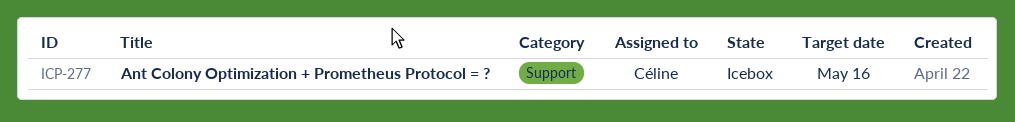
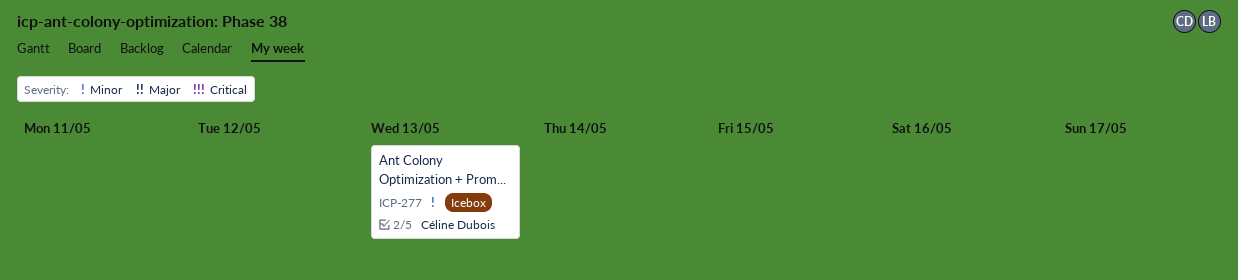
ICP-277, due: May 16 -> May 13

